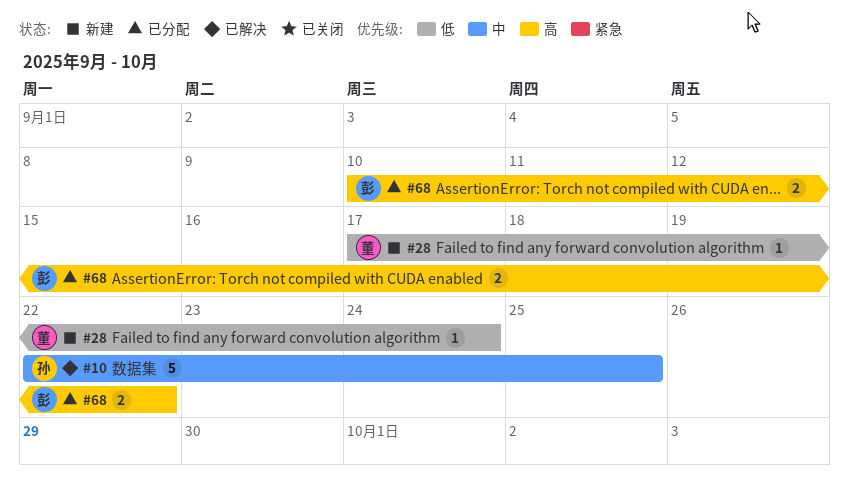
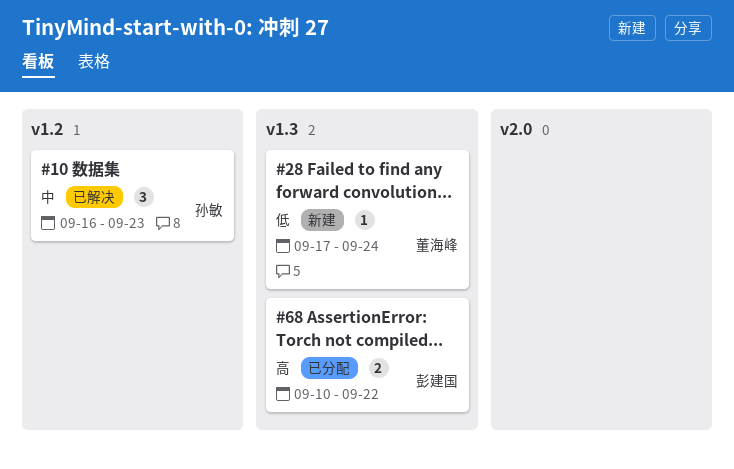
#10, estimate: 5 -> 3
#10, start: Sep 22 -> Sep 16
#10, due: Sep 25 -> Sep 23

